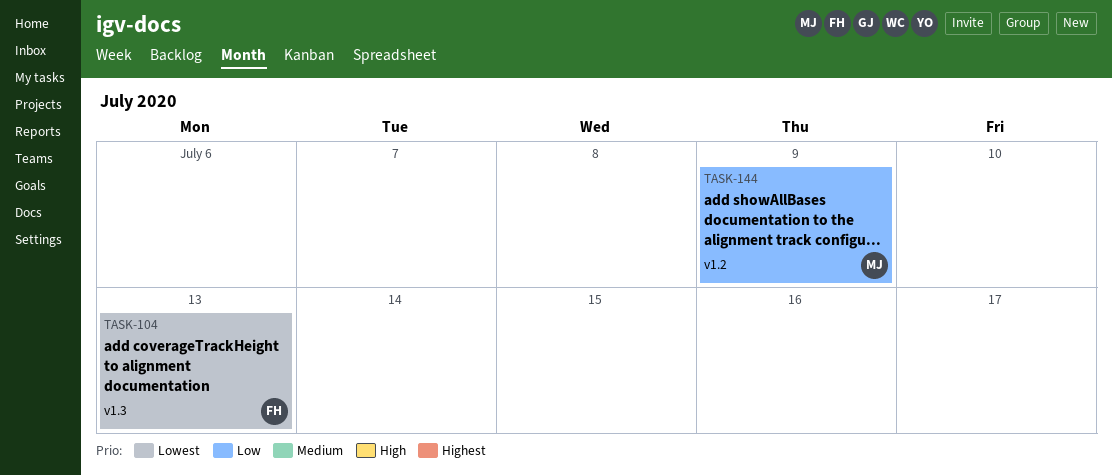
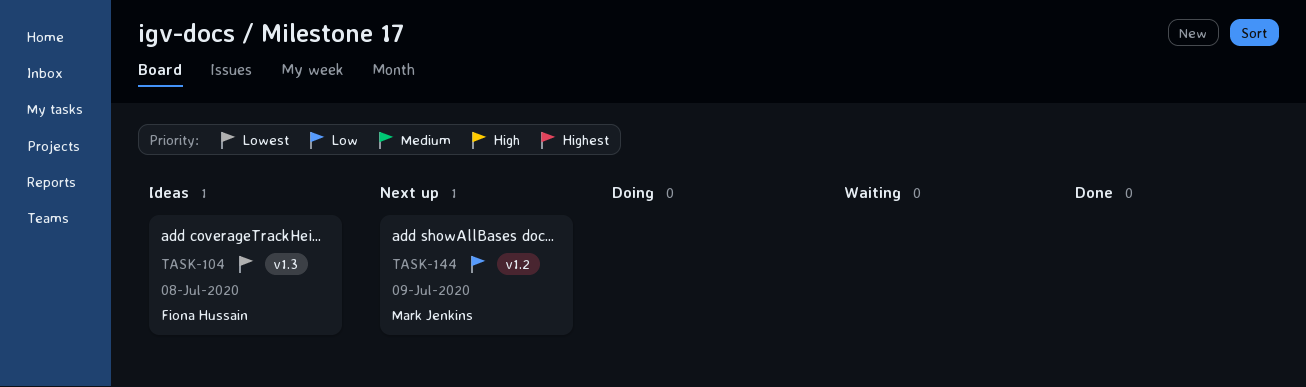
TASK-104, due: Jul 13 -> Jul 8

